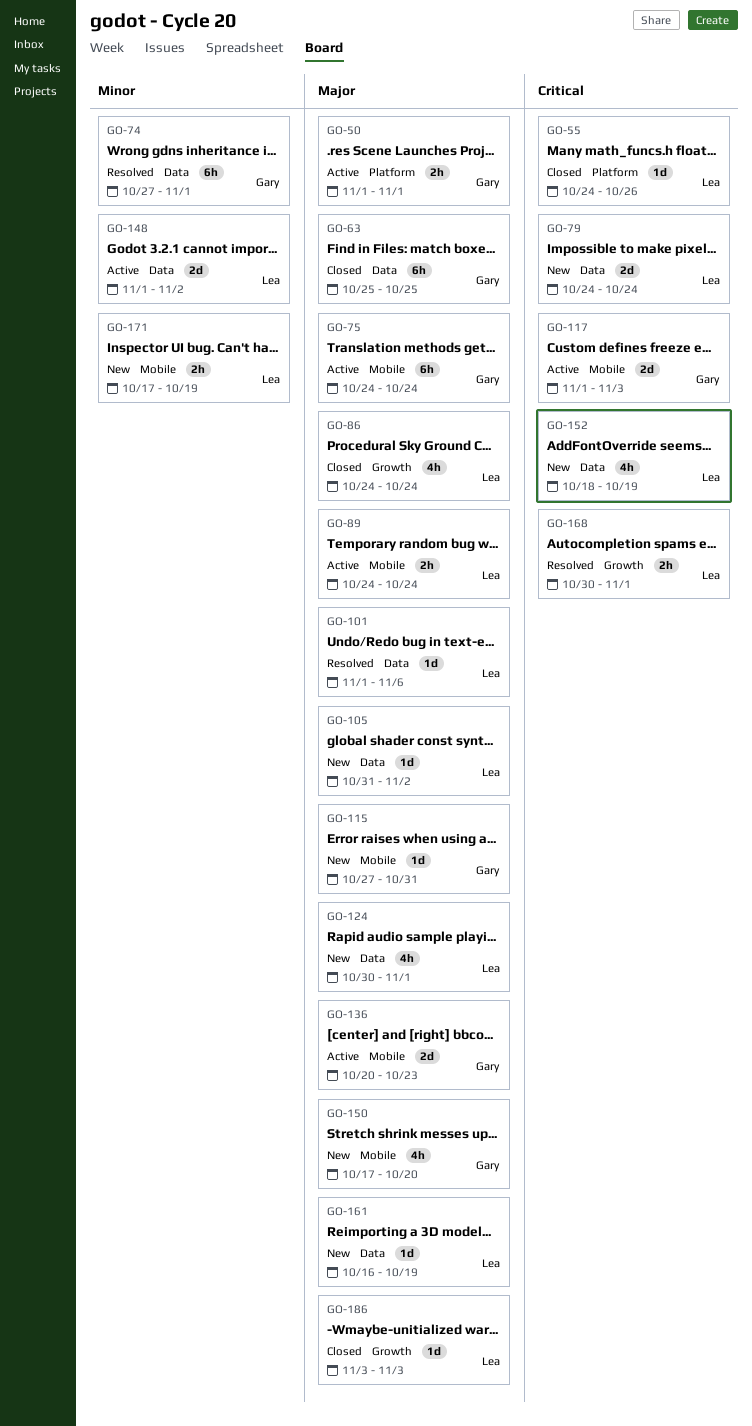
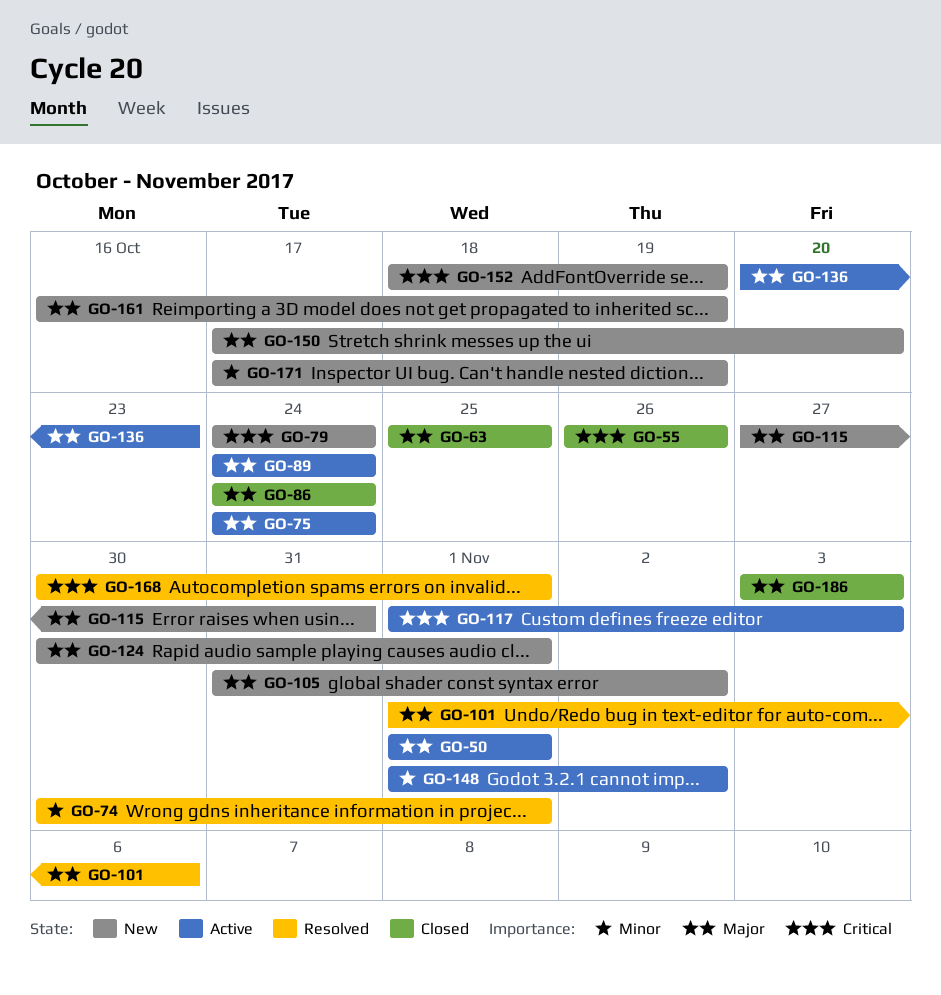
GO-55, start: Oct 24 -> Oct 26
GO-74, start: Oct 27 -> Oct 30

